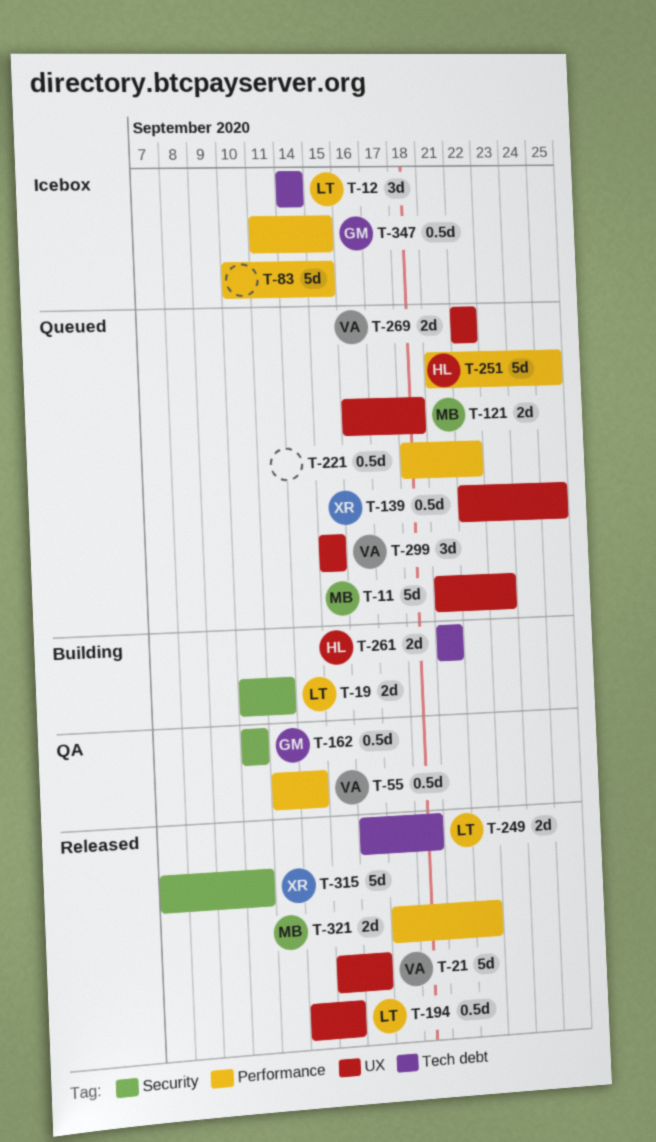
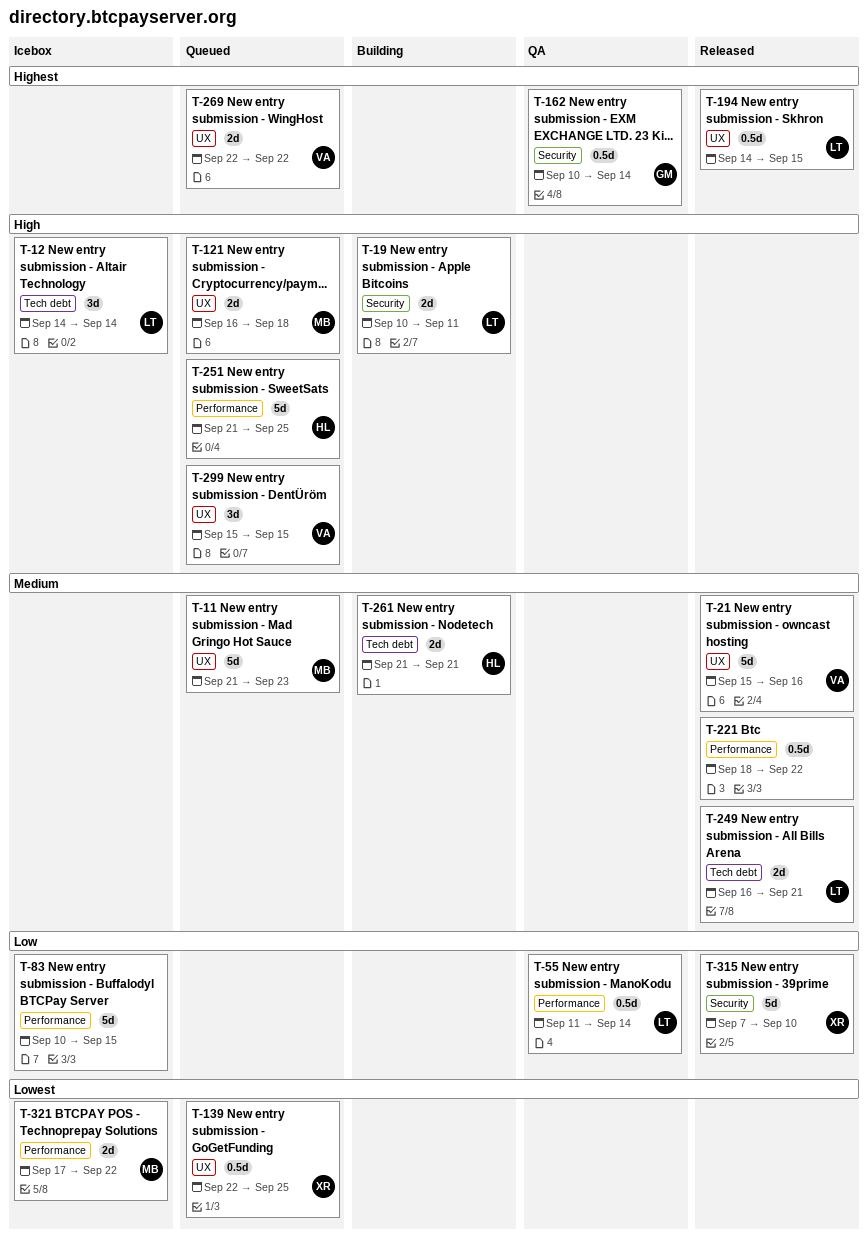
T-55, owner: VA -> LT
T-162, due: Sep 10 -> Sep 14
T-221, status: Queued -> Released
T-249, due: Sep 18 -> Sep 21
T-321, status: Released -> Icebox
T-347: present -> none

